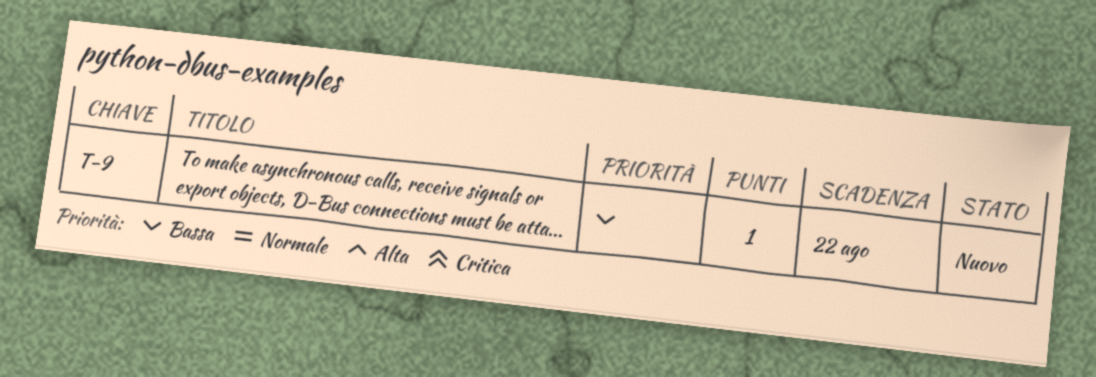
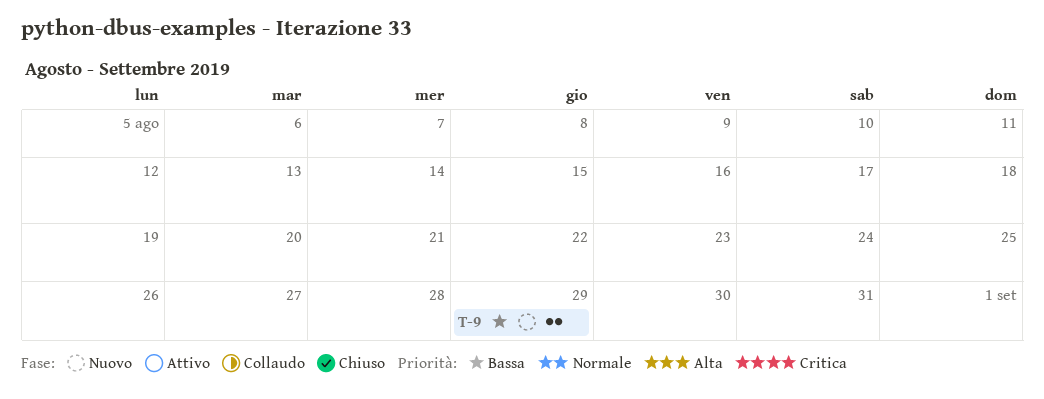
T-9, estimate: 1 -> 2
T-9, due: Aug 22 -> Aug 29

